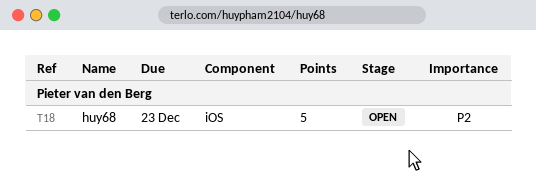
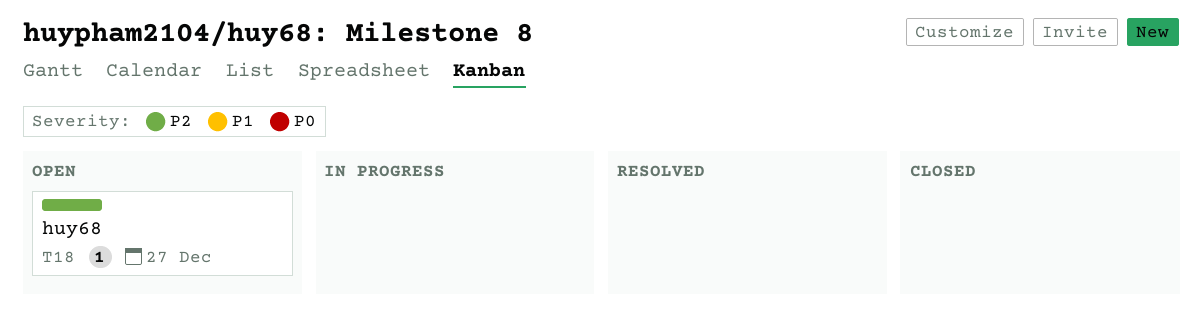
T18, estimate: 5 -> 1
T18, due: Dec 23 -> Dec 27

